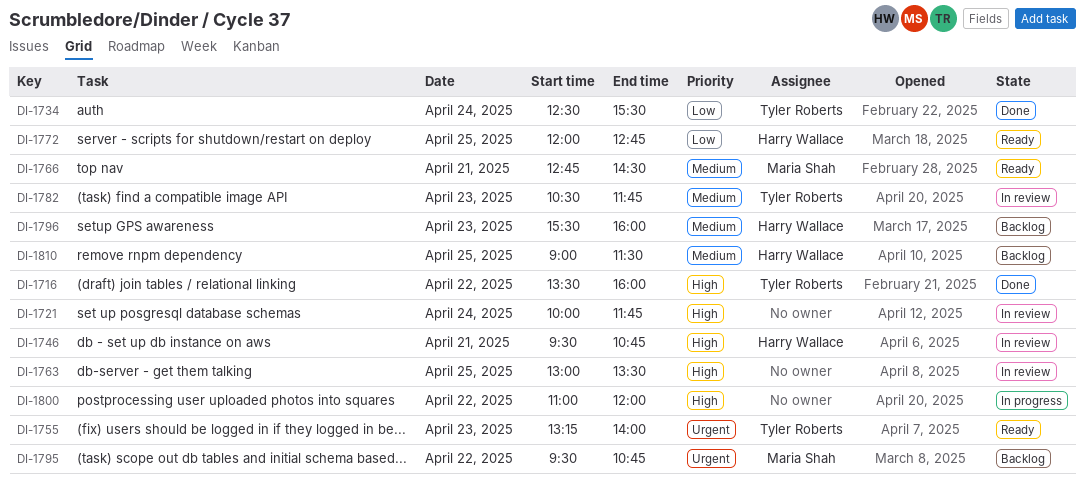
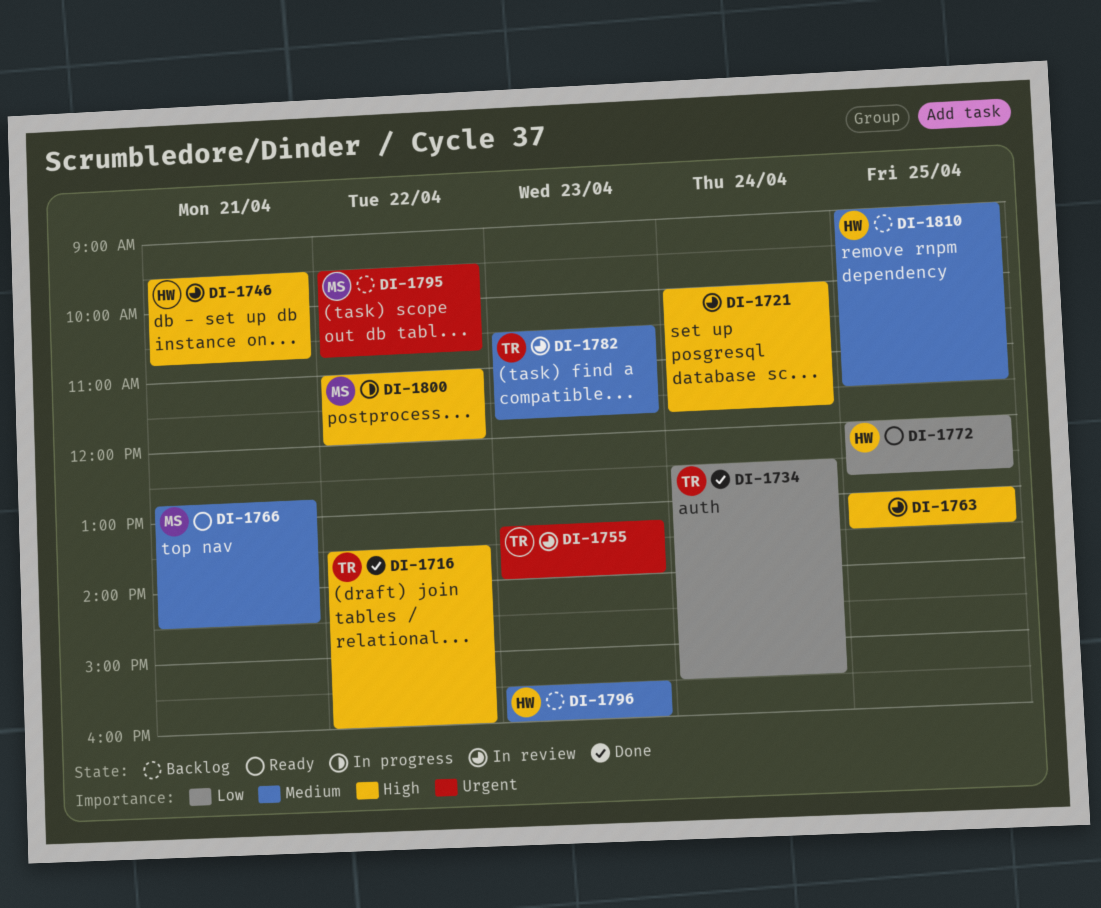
DI-1755, status: Ready -> In review
DI-1800, owner: none -> Maria Shah

